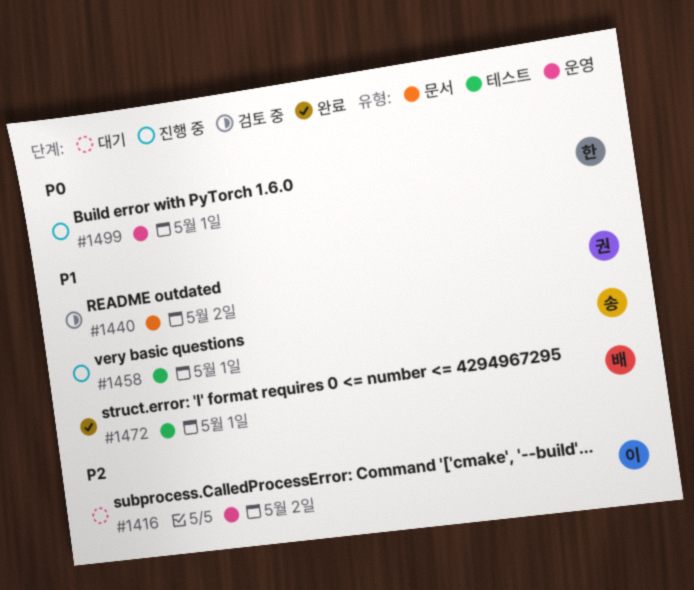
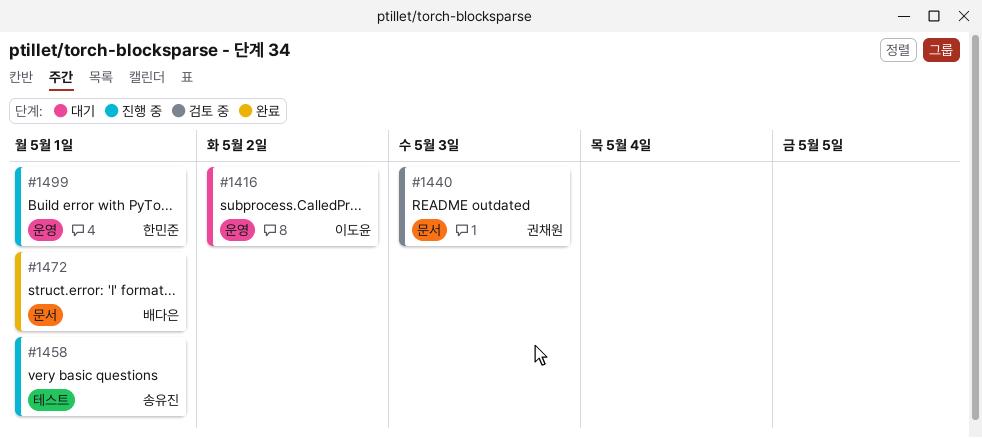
#1440, due: May 2 -> May 3
#1472, label: 테스트 -> 문서

